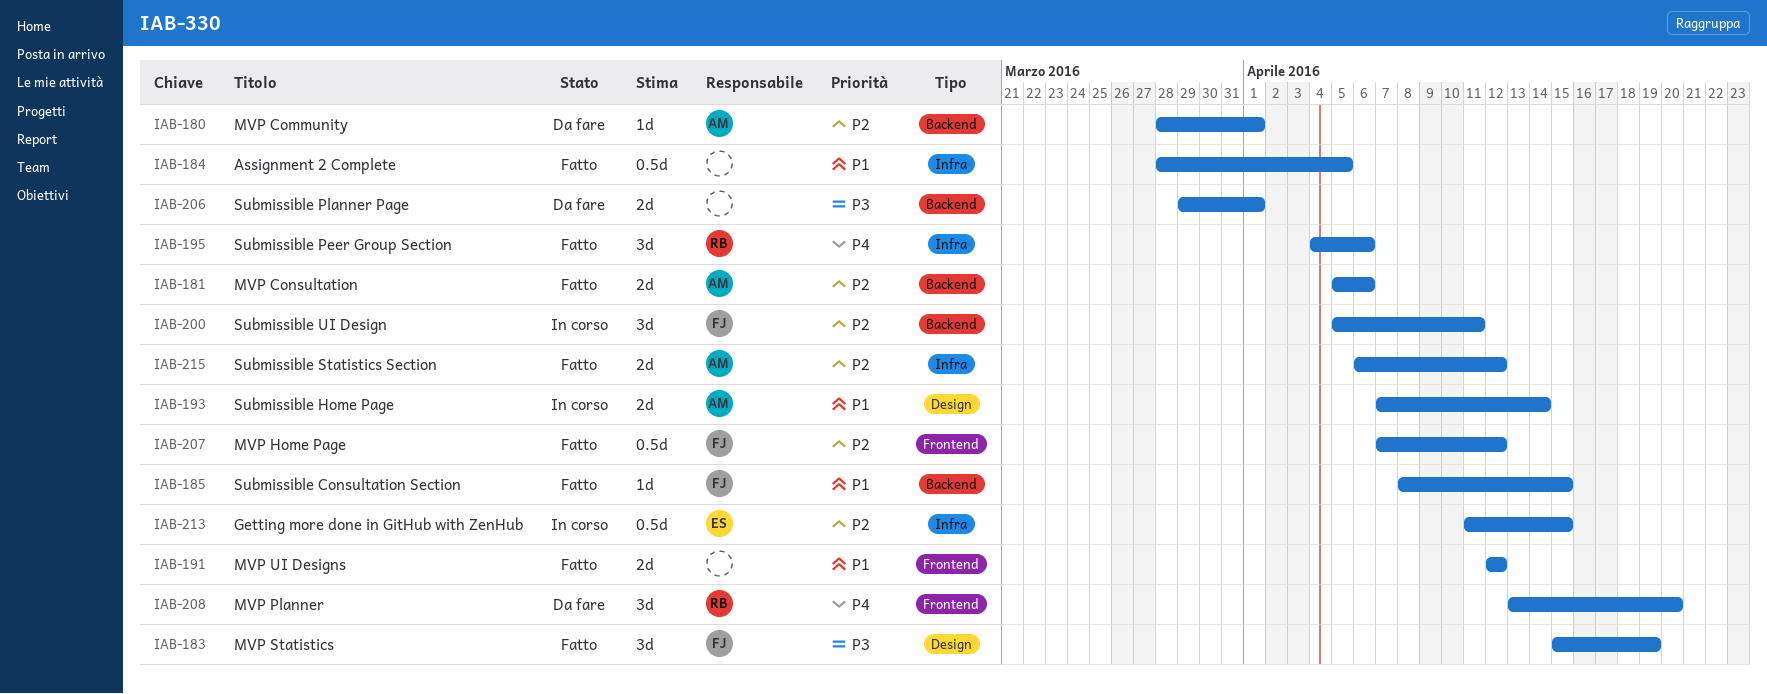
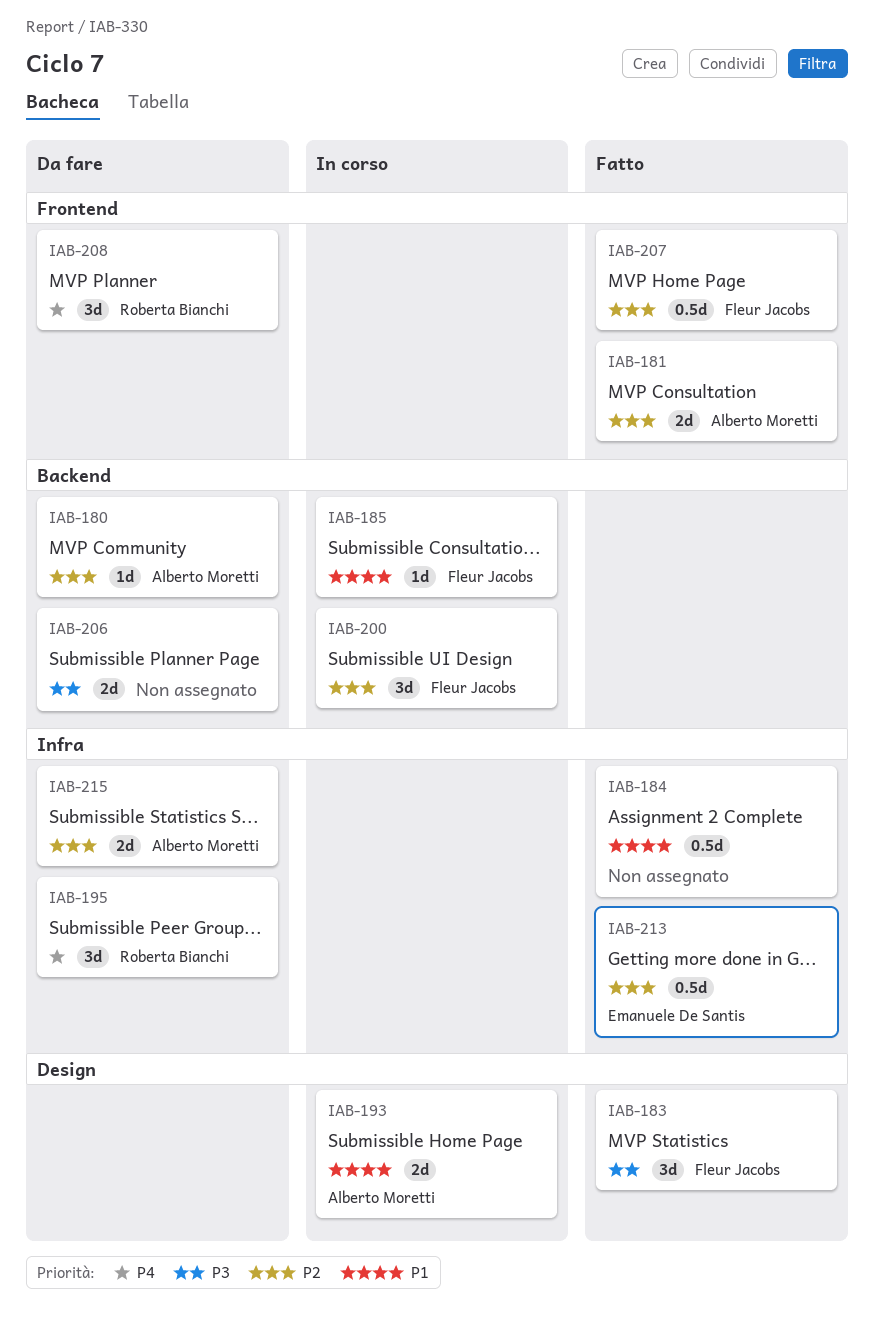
IAB-181, label: Backend -> Frontend
IAB-185, status: Fatto -> In corso
IAB-191: present -> none
IAB-195, status: Fatto -> Da fare
IAB-213, status: In corso -> Fatto
IAB-215, status: Fatto -> Da fare

